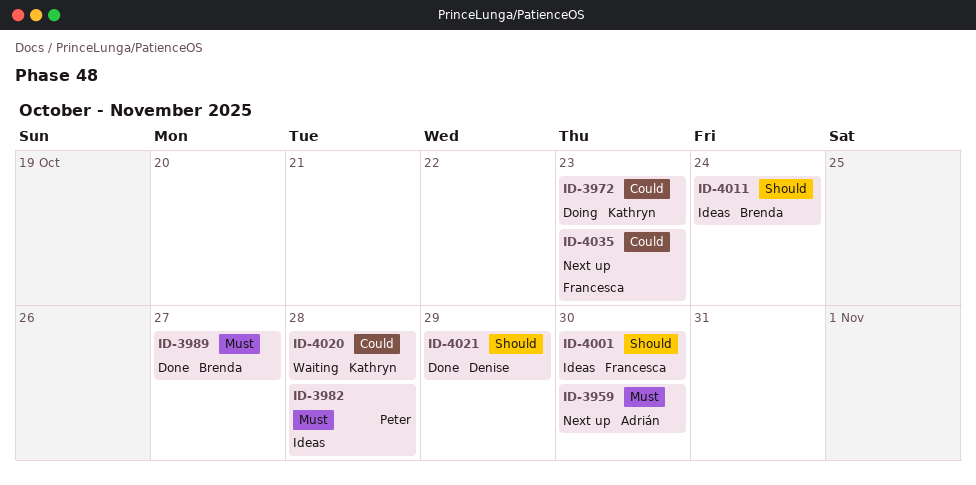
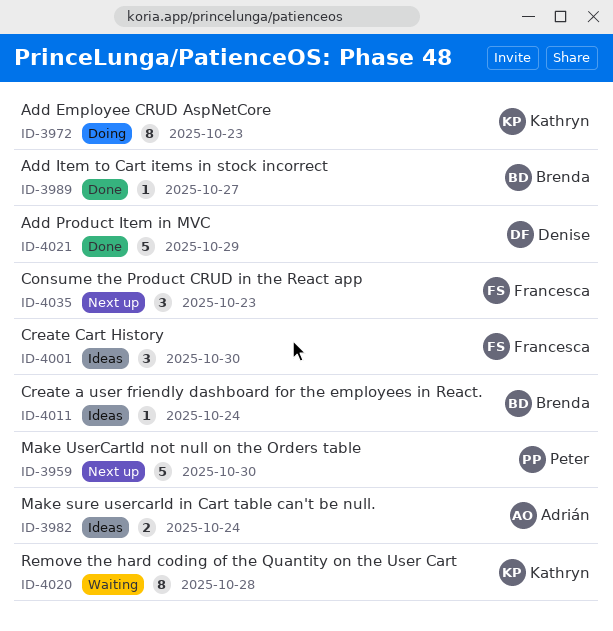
ID-3959, owner: Adrián -> Peter
ID-3982, owner: Peter -> Adrián
ID-3982, due: Oct 28 -> Oct 24

